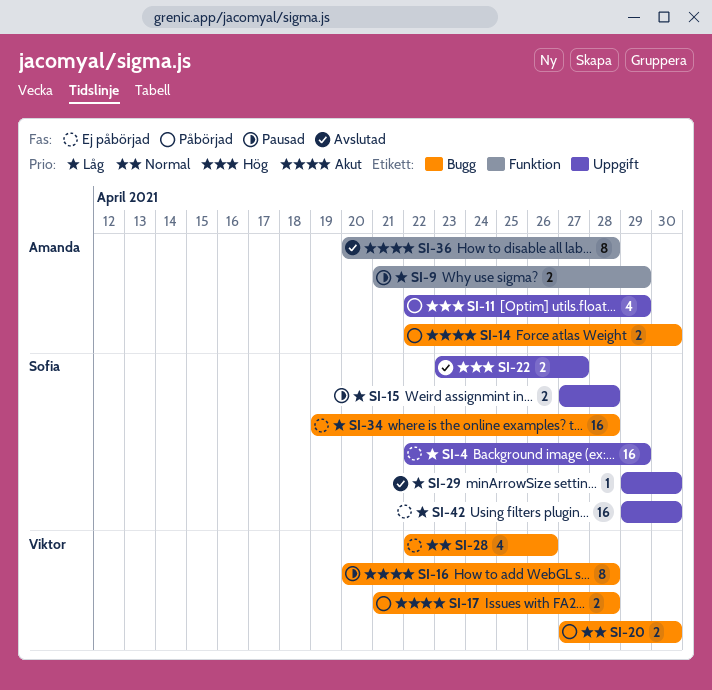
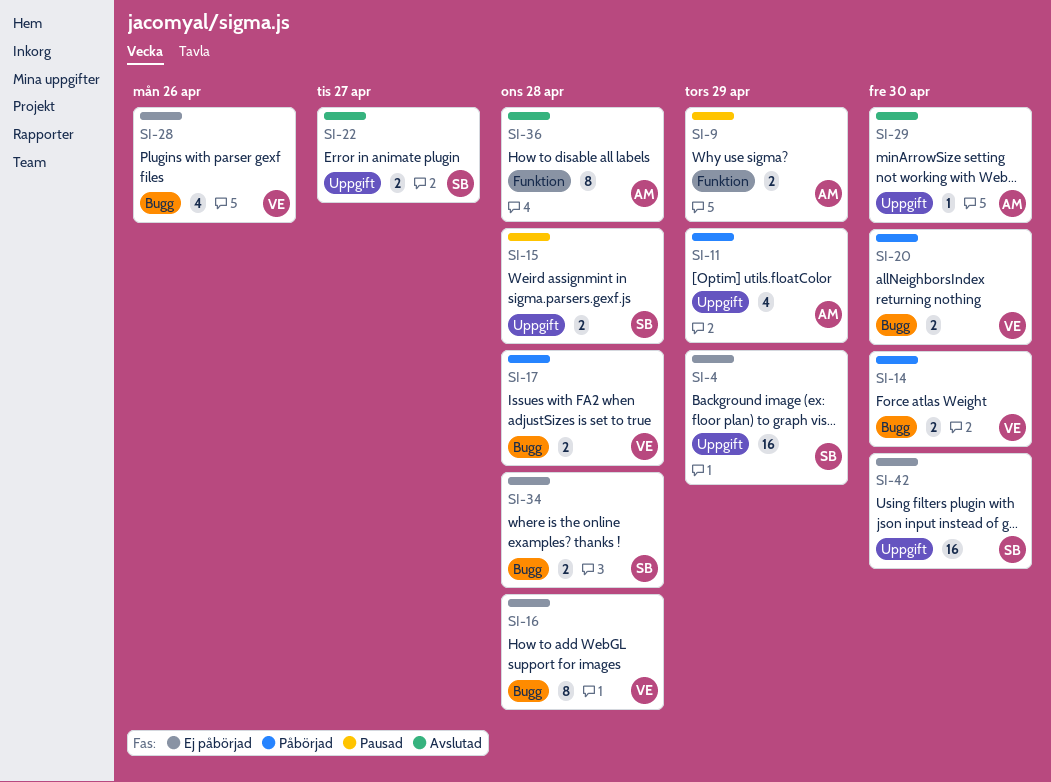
SI-14, owner: Amanda -> Viktor
SI-16, status: Pausad -> Ej påbörjad
SI-29, owner: Sofia -> Amanda
SI-34, estimate: 16 -> 2

